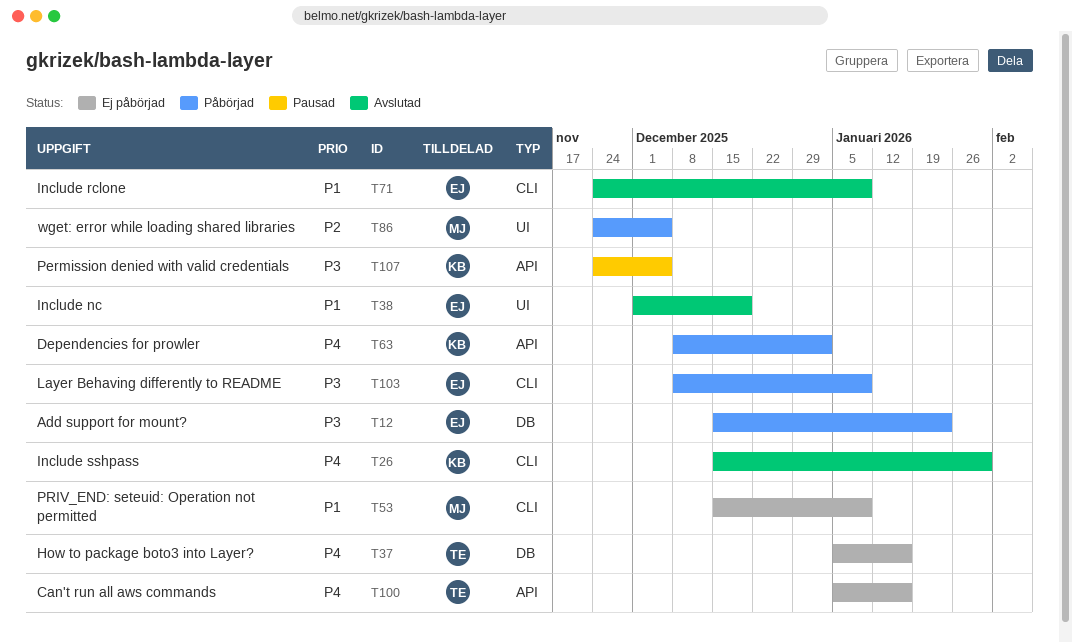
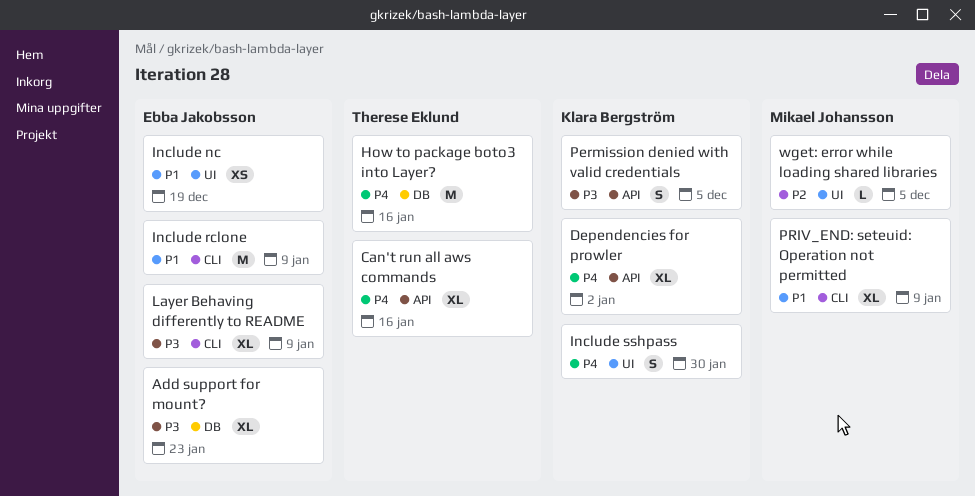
Include sshpass, label: CLI -> UI

